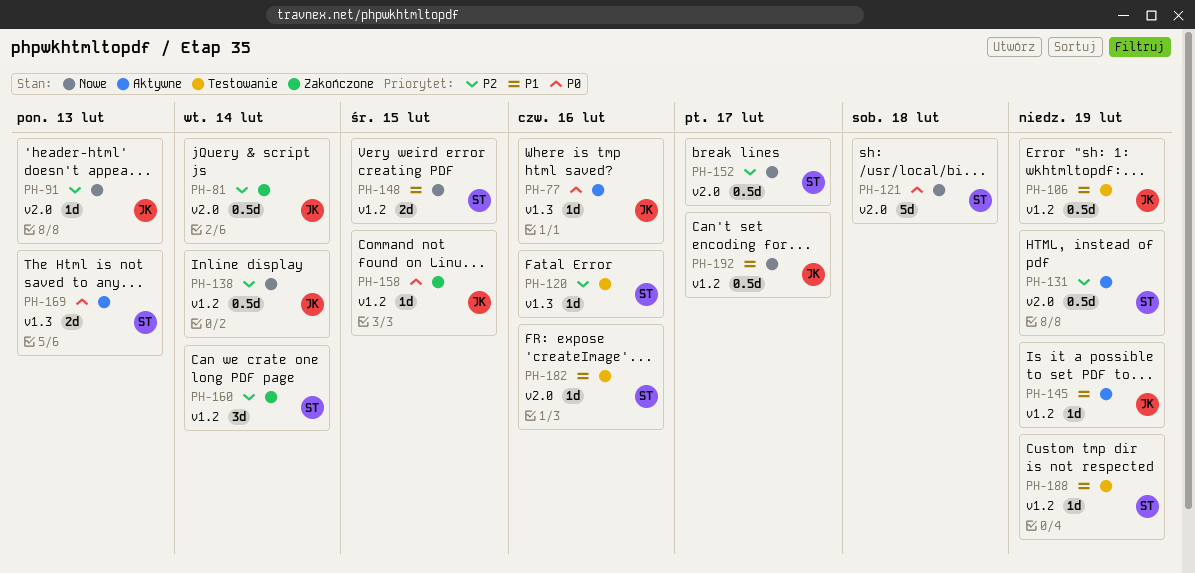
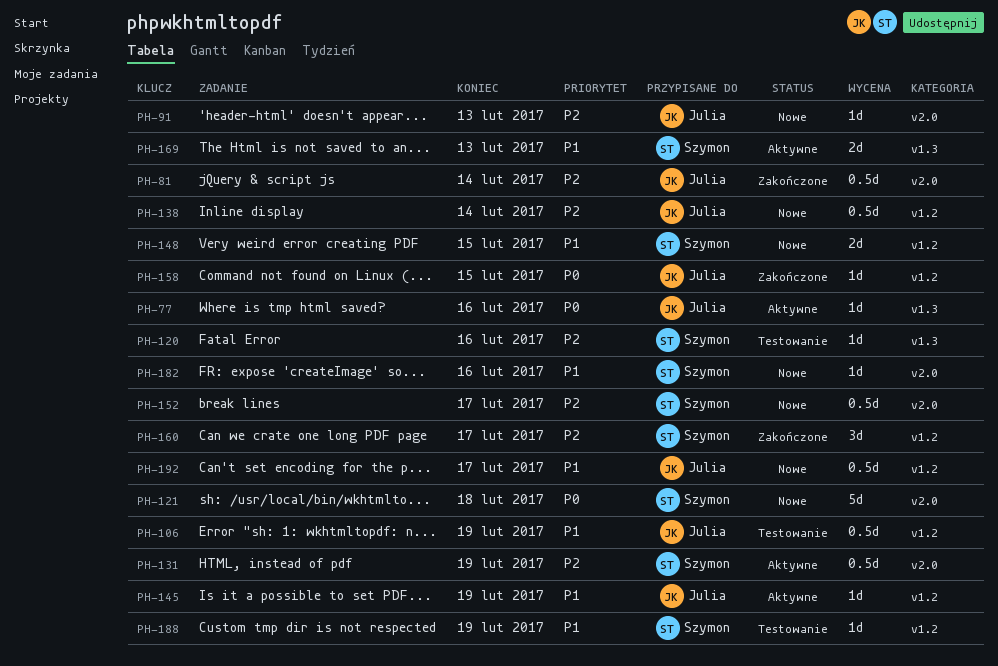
PH-160, due: Feb 14 -> Feb 17
PH-169, priority: P0 -> P1
PH-182, status: Testowanie -> Nowe

